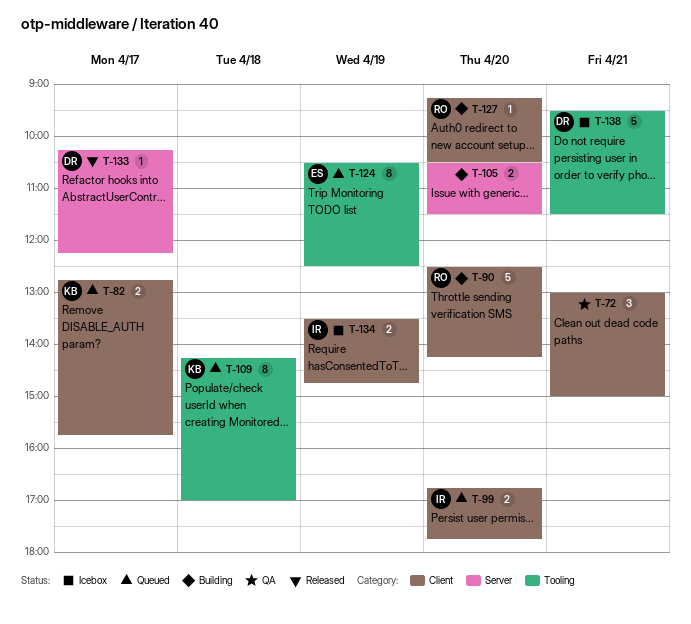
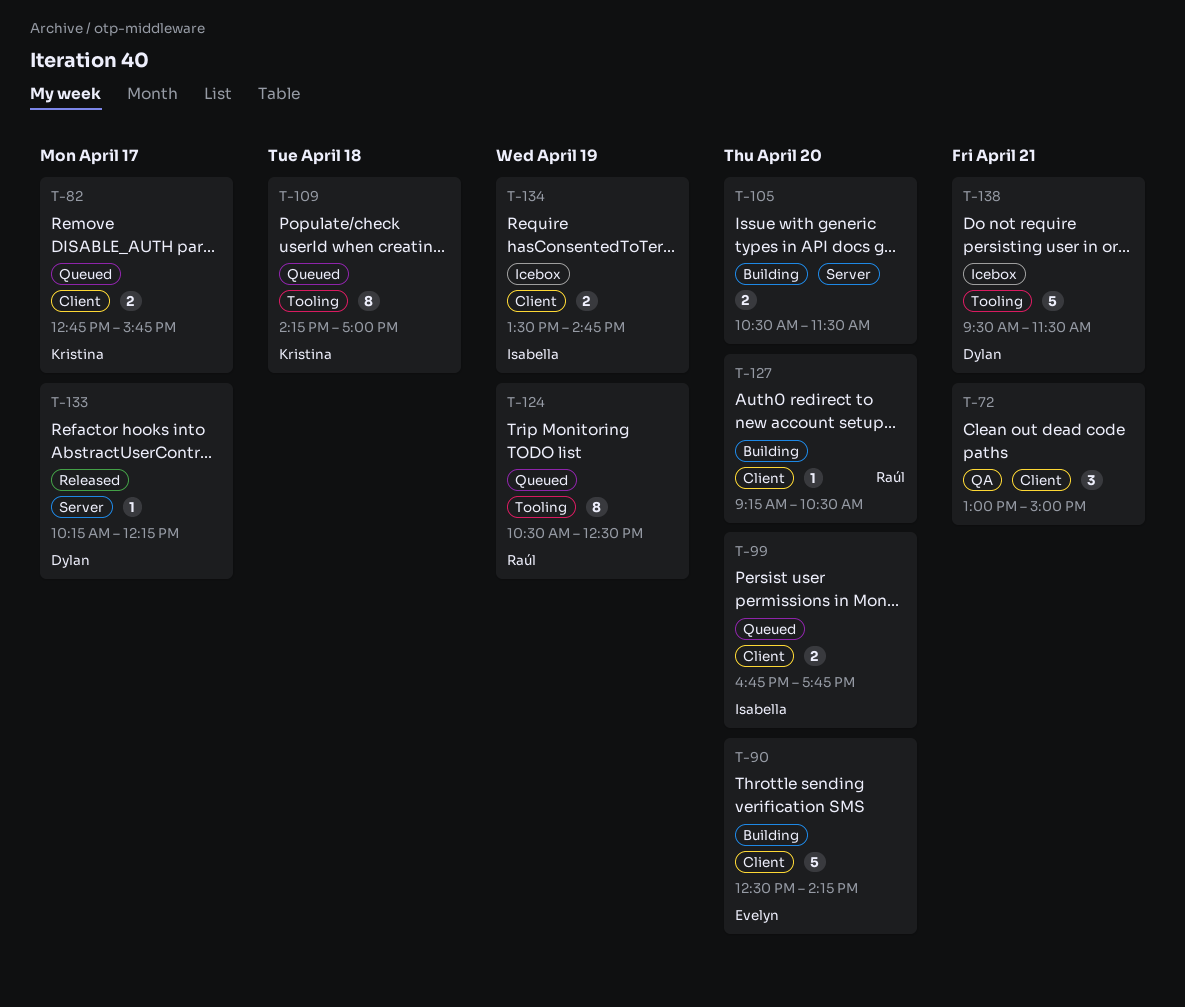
T-90, owner: Raúl -> Evelyn
T-124, owner: Evelyn -> Raúl

